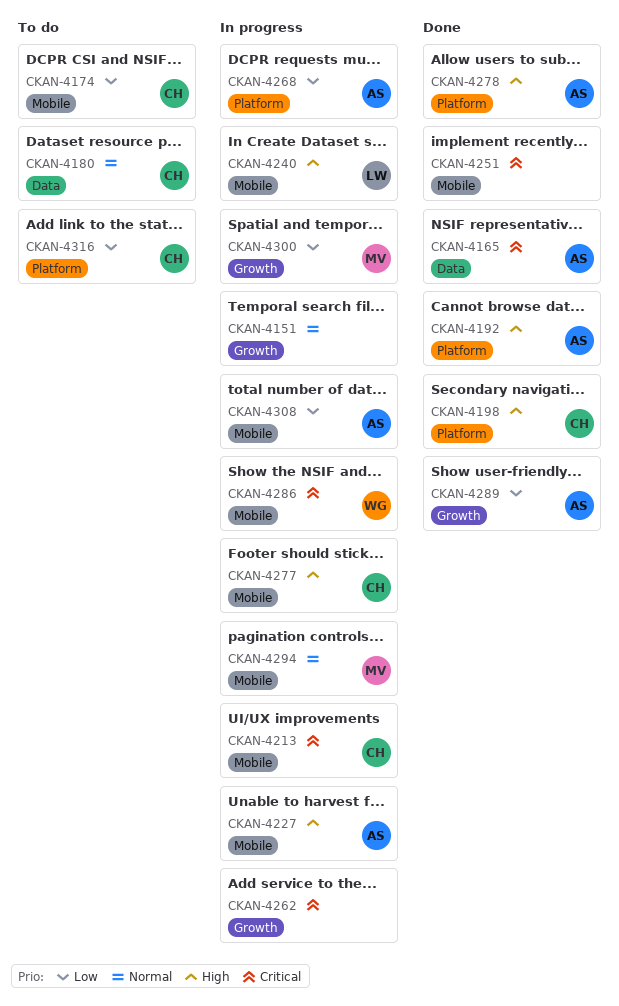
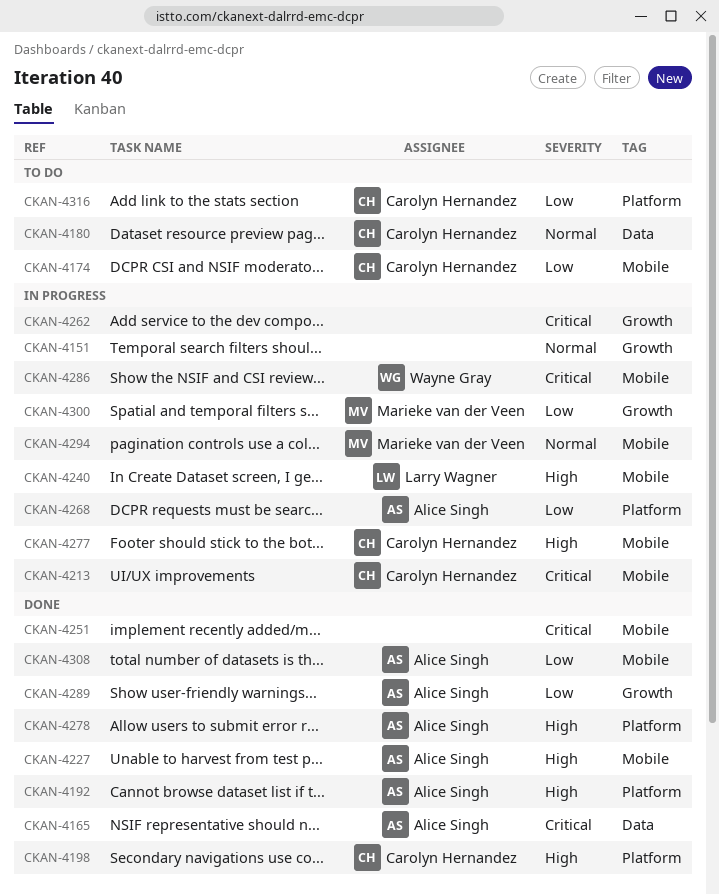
CKAN-4227, status: In progress -> Done
CKAN-4308, status: In progress -> Done

